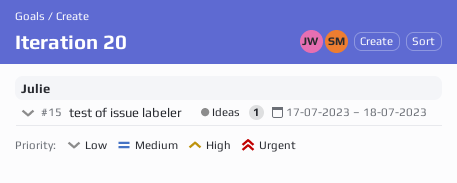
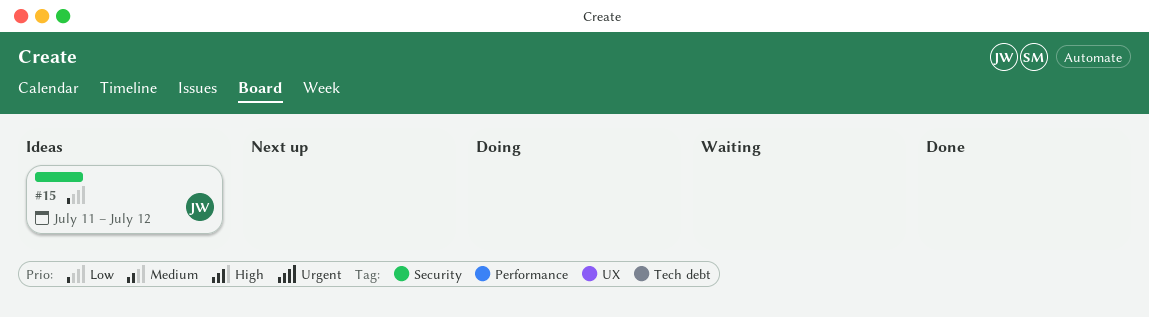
#15, start: Jul 17 -> Jul 11
#15, due: Jul 18 -> Jul 12

